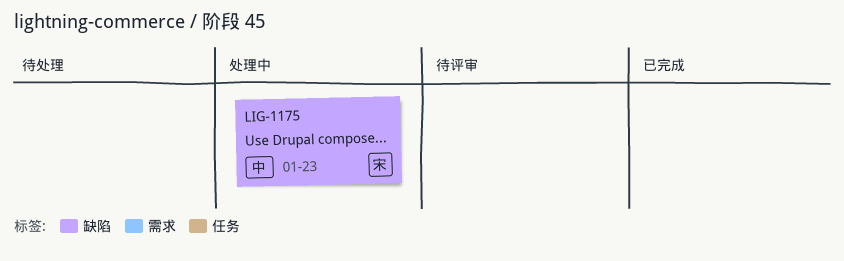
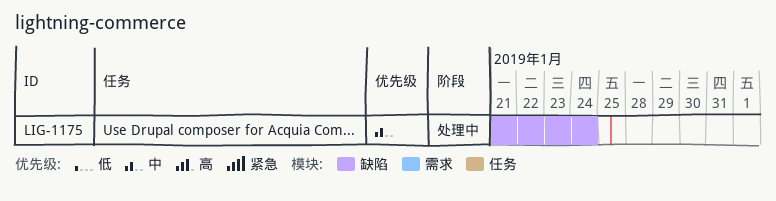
LIG-1175, due: Jan 23 -> Jan 24

